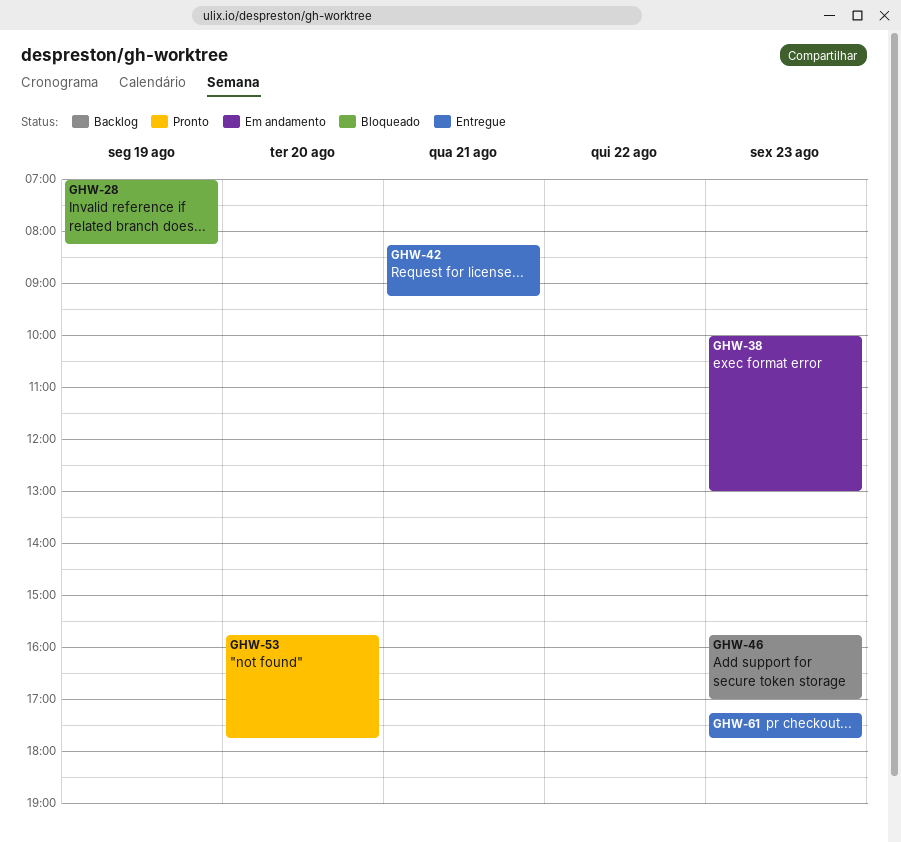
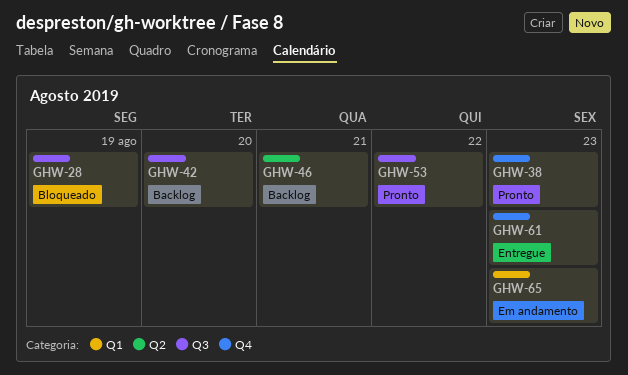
GHW-38, status: Em andamento -> Pronto
GHW-42, status: Entregue -> Backlog
GHW-42, day: Aug 21 -> Aug 20
GHW-46, day: Aug 23 -> Aug 21
GHW-53, day: Aug 20 -> Aug 22
GHW-65: none -> present

